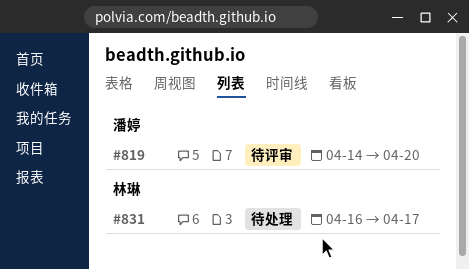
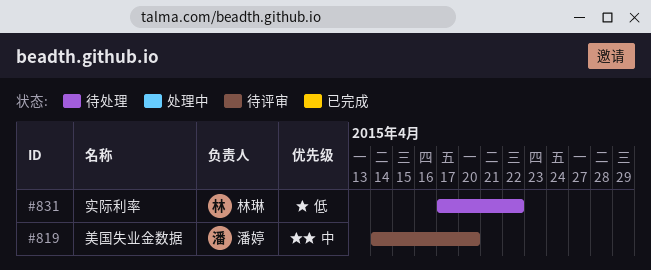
#831, start: Apr 16 -> Apr 17
#831, due: Apr 17 -> Apr 22

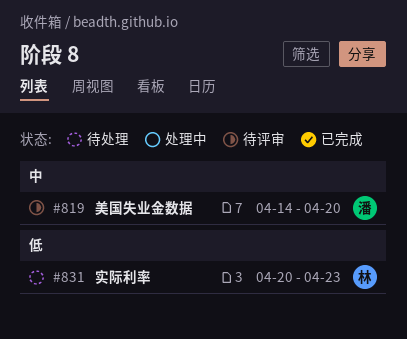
#831, start: Apr 17 -> Apr 20
#831, due: Apr 22 -> Apr 23

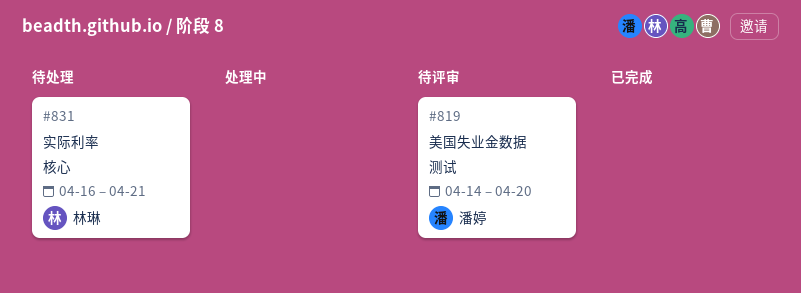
#831, start: Apr 20 -> Apr 16
#831, due: Apr 23 -> Apr 21

